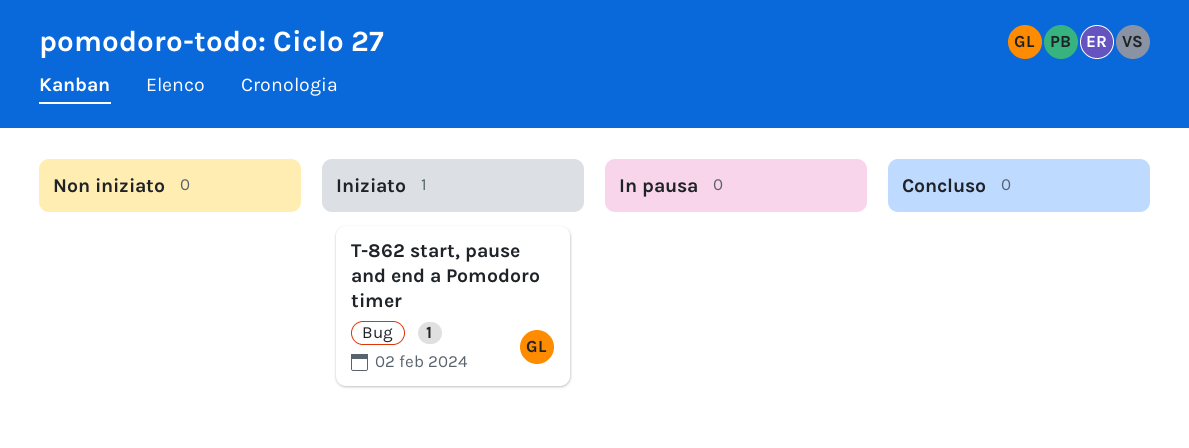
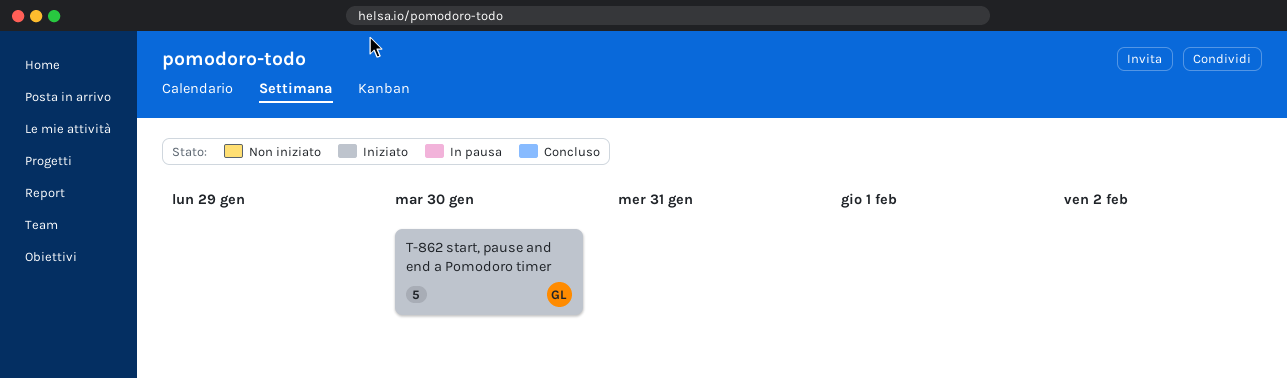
T-862, estimate: 1 -> 5
T-862, due: Feb 2 -> Jan 30

